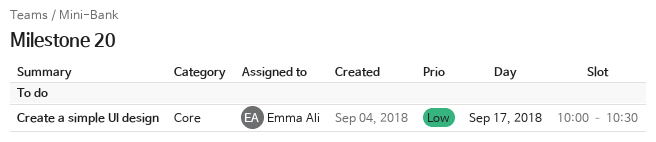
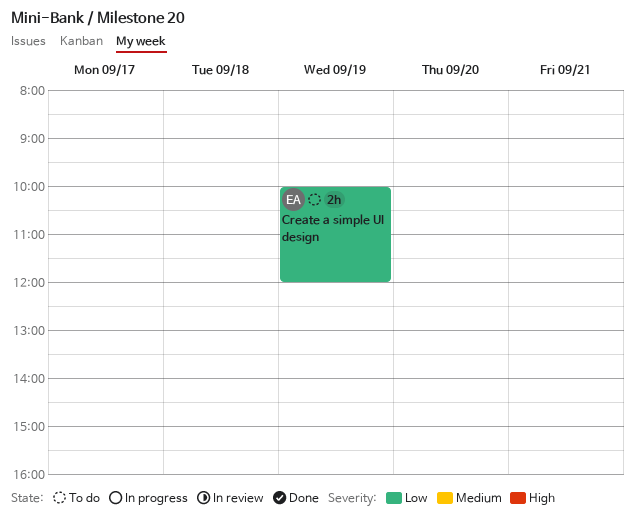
Create a simple UI design, day: Sep 17 -> Sep 19
Create a simple UI design, ends: 10:30 -> 12:00

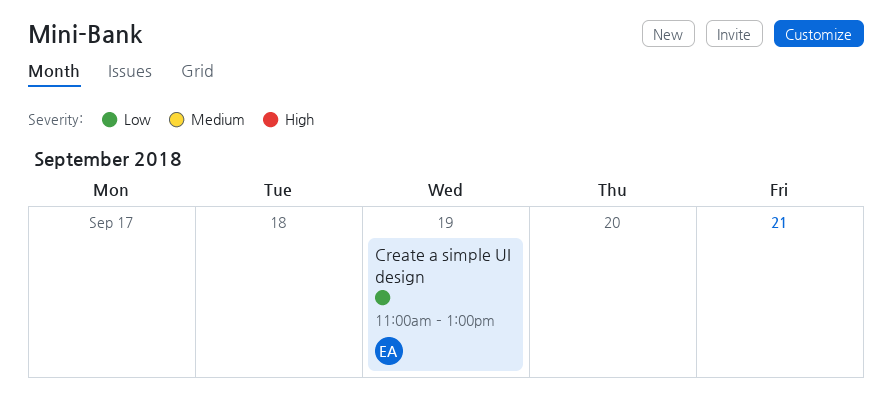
Create a simple UI design, begins: 10:00 -> 11:00
Create a simple UI design, ends: 12:00 -> 13:00

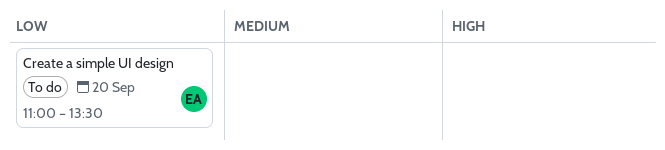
Create a simple UI design, day: Sep 19 -> Sep 20
Create a simple UI design, ends: 13:00 -> 13:30

